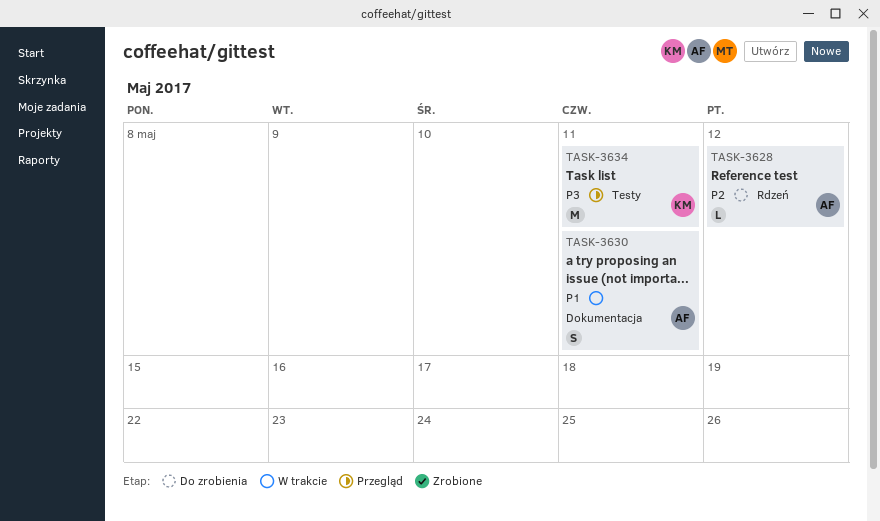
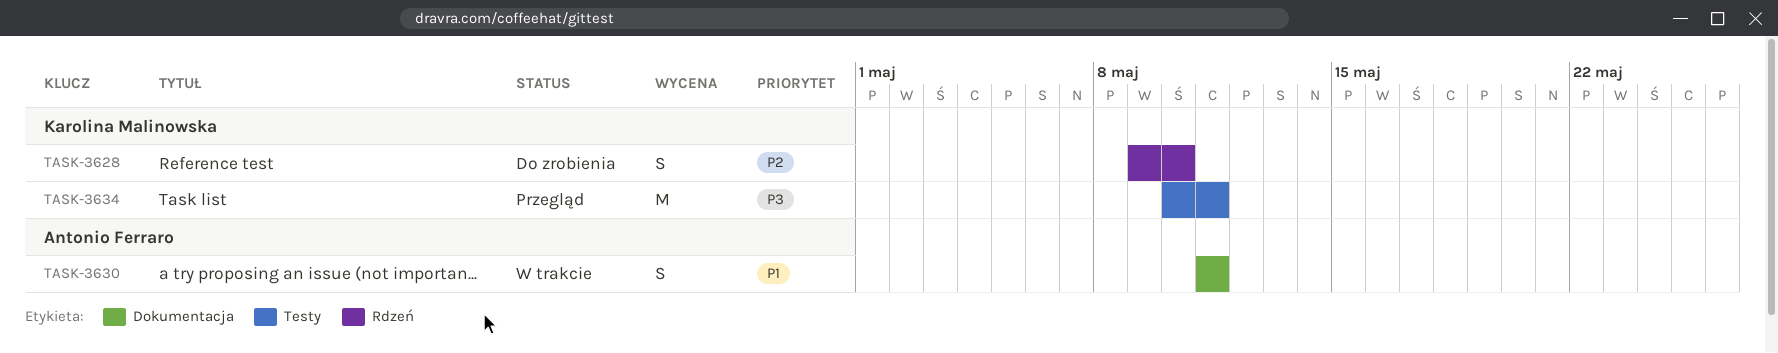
TASK-3628, owner: Antonio Ferraro -> Karolina Malinowska
TASK-3628, estimate: L -> S
TASK-3628, due: May 12 -> May 10

